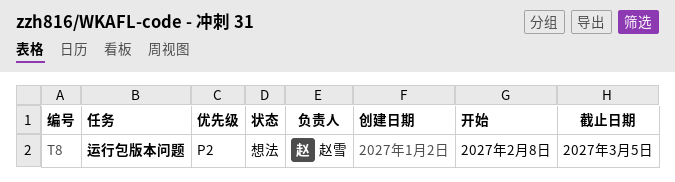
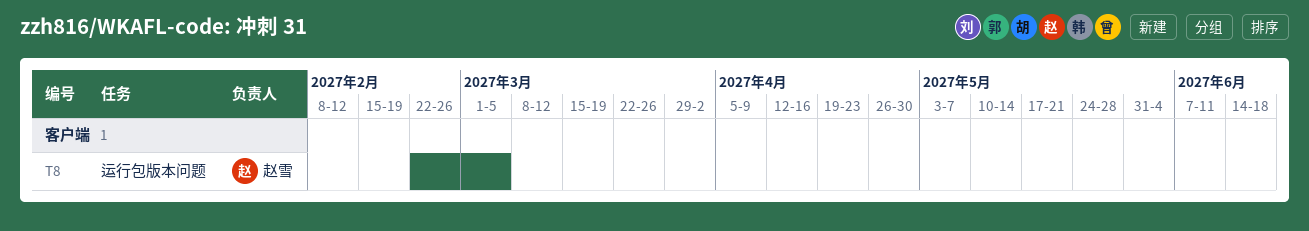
T8, start: Feb 8 -> Feb 22

